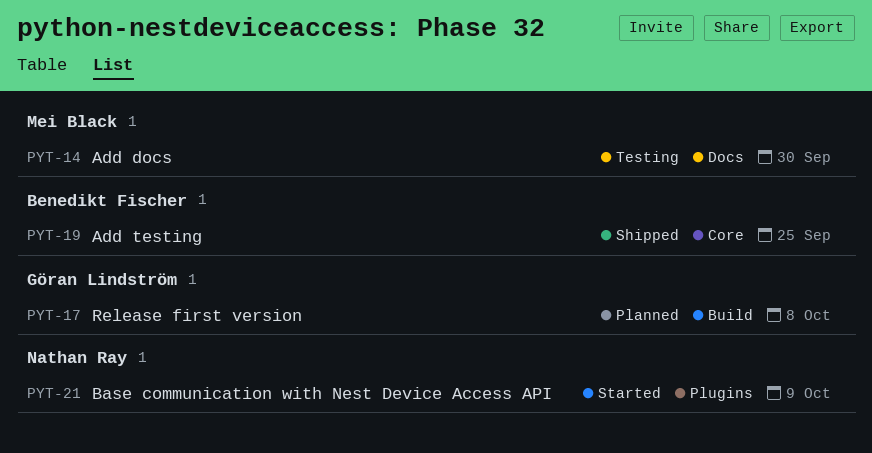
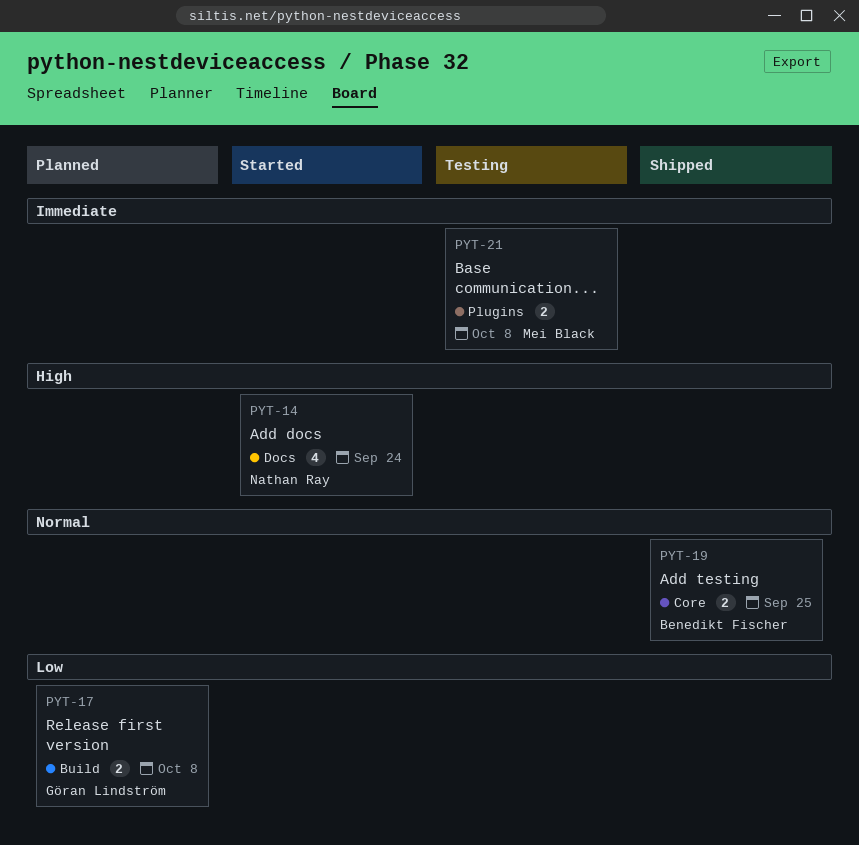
PYT-14, status: Testing -> Started
PYT-14, owner: Mei Black -> Nathan Ray
PYT-14, due: Sep 30 -> Sep 24
PYT-21, status: Started -> Testing
PYT-21, owner: Nathan Ray -> Mei Black
PYT-21, due: Oct 9 -> Oct 8

